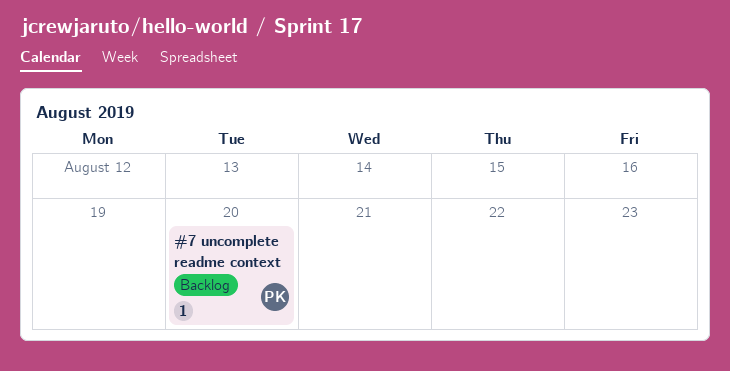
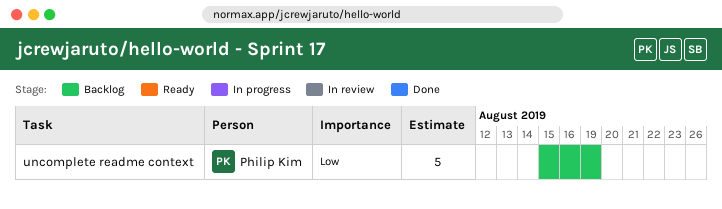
uncomplete readme context, estimate: 1 -> 5
uncomplete readme context, due: Aug 20 -> Aug 19

